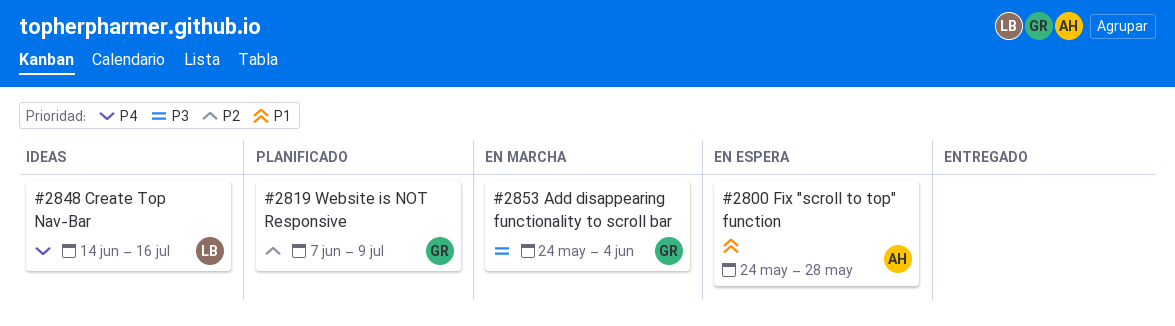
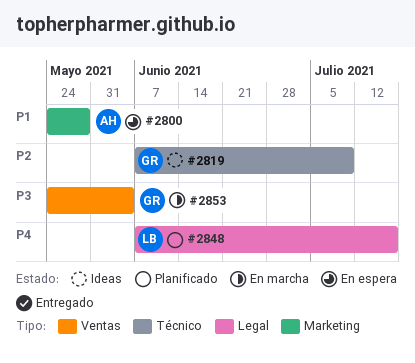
#2819, status: Planificado -> Ideas
#2848, status: Ideas -> Planificado
#2848, start: Jun 14 -> Jun 7

